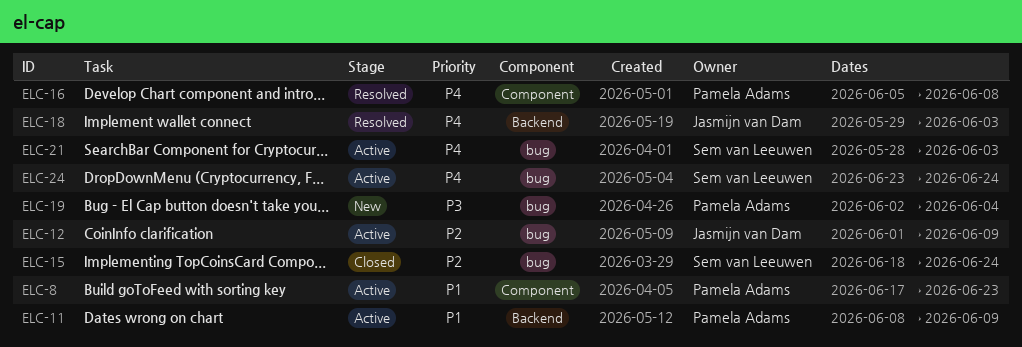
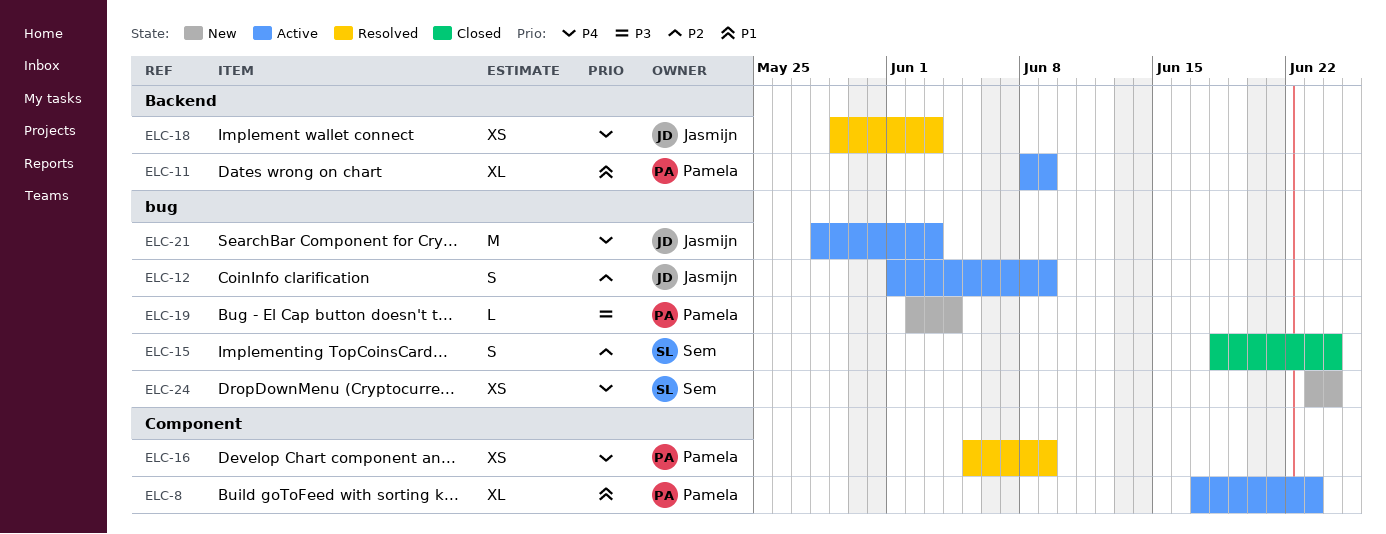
ELC-16, due: Jun 8 -> Jun 9
ELC-21, owner: Sem van Leeuwen -> Jasmijn van Dam
ELC-24, status: Active -> New

